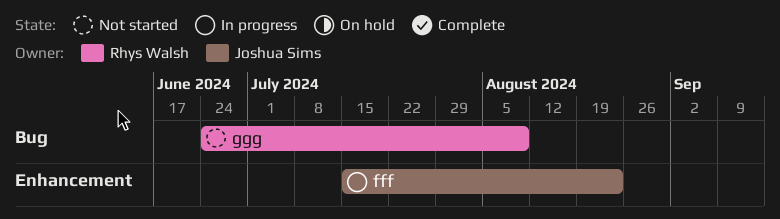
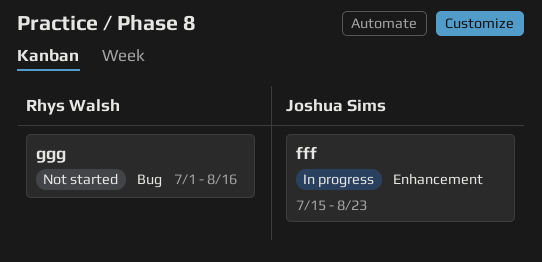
ggg, start: Jun 24 -> Jul 1
ggg, due: Aug 9 -> Aug 16

